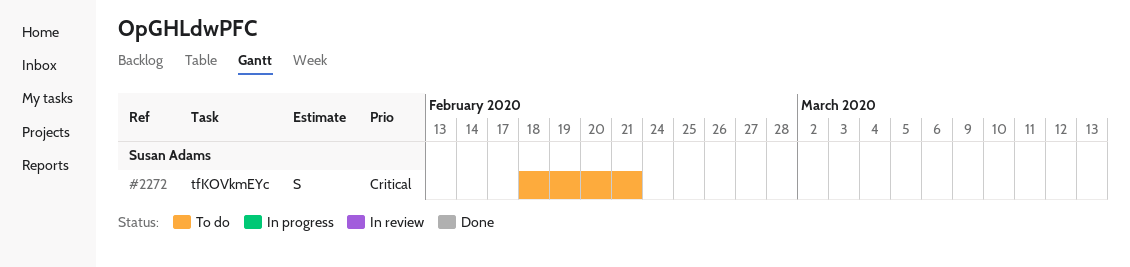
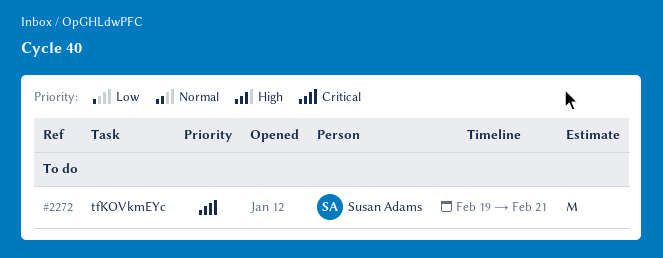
#2272, estimate: S -> M
#2272, start: Feb 18 -> Feb 19

